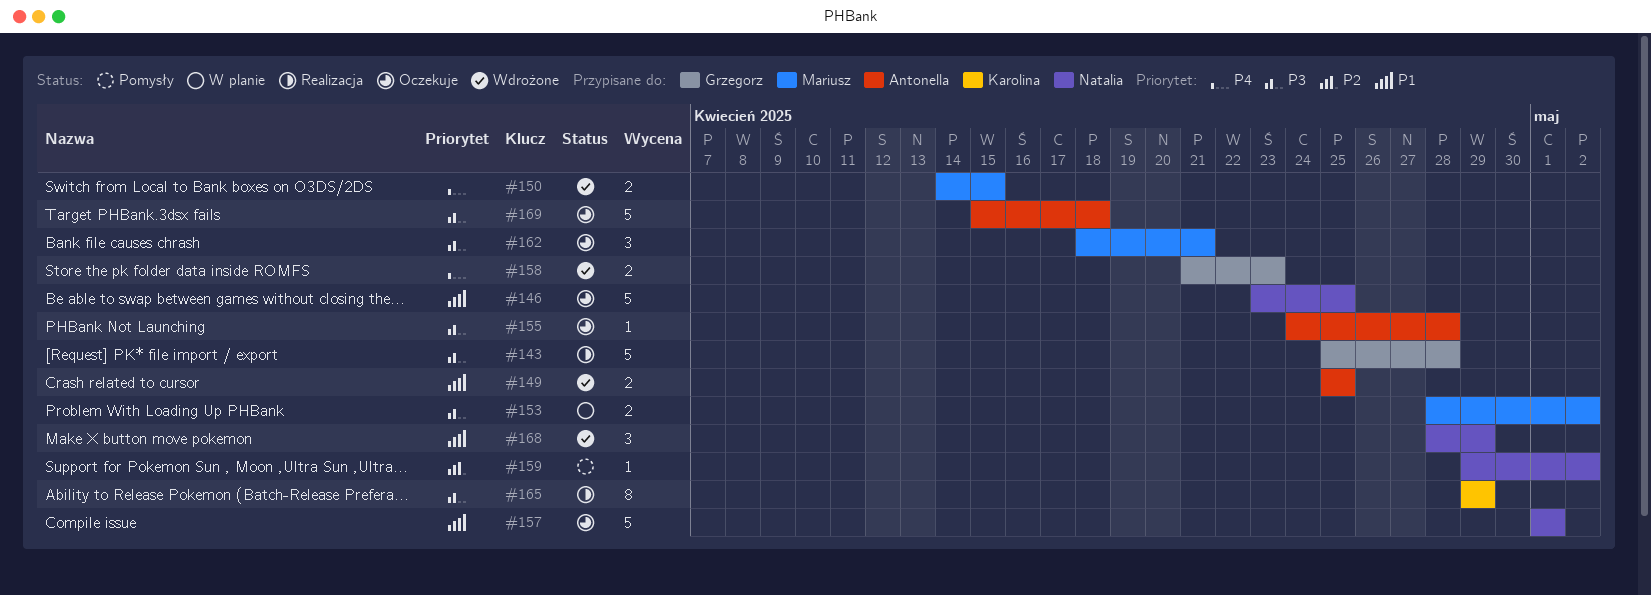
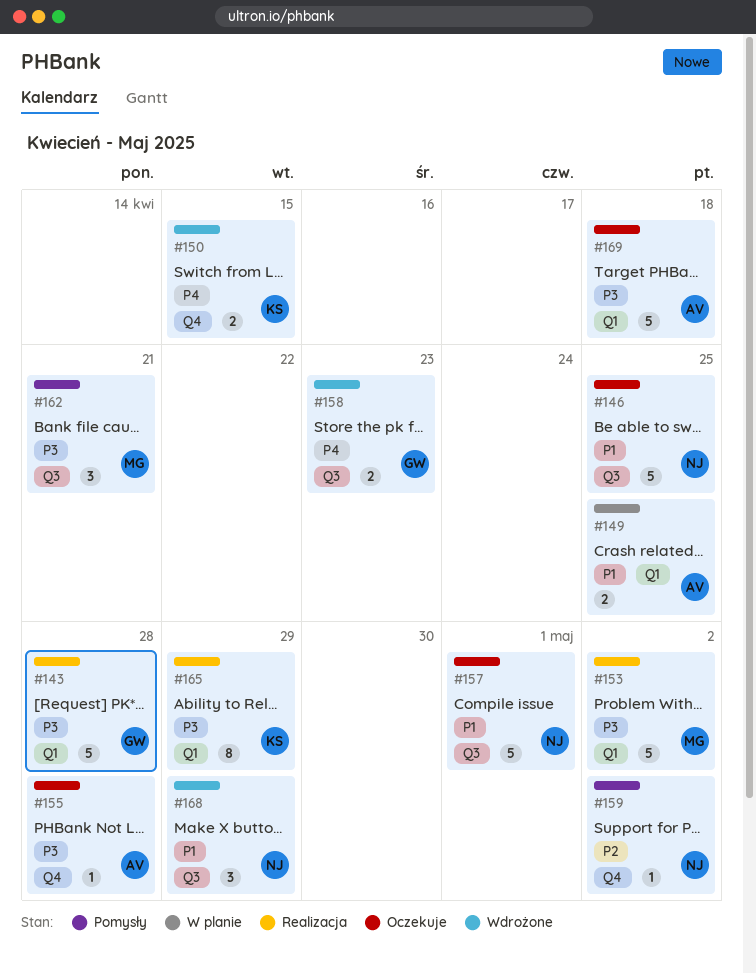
#149, status: Wdrożone -> W planie
#150, owner: Mariusz -> Karolina
#153, status: W planie -> Realizacja
#153, estimate: 2 -> 5
#162, status: Oczekuje -> Pomysły

